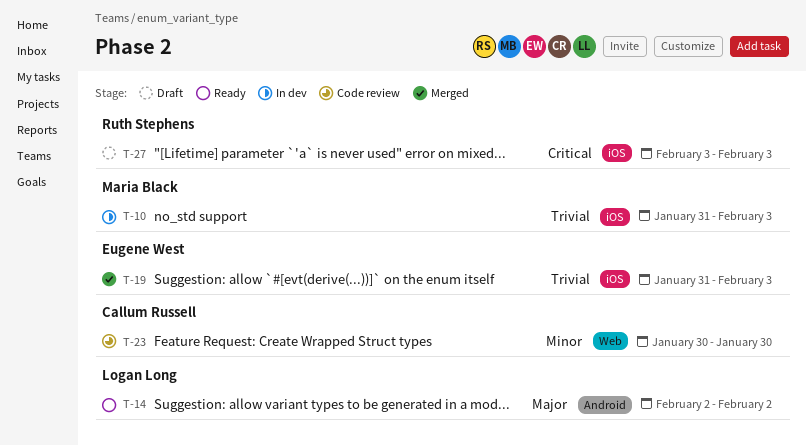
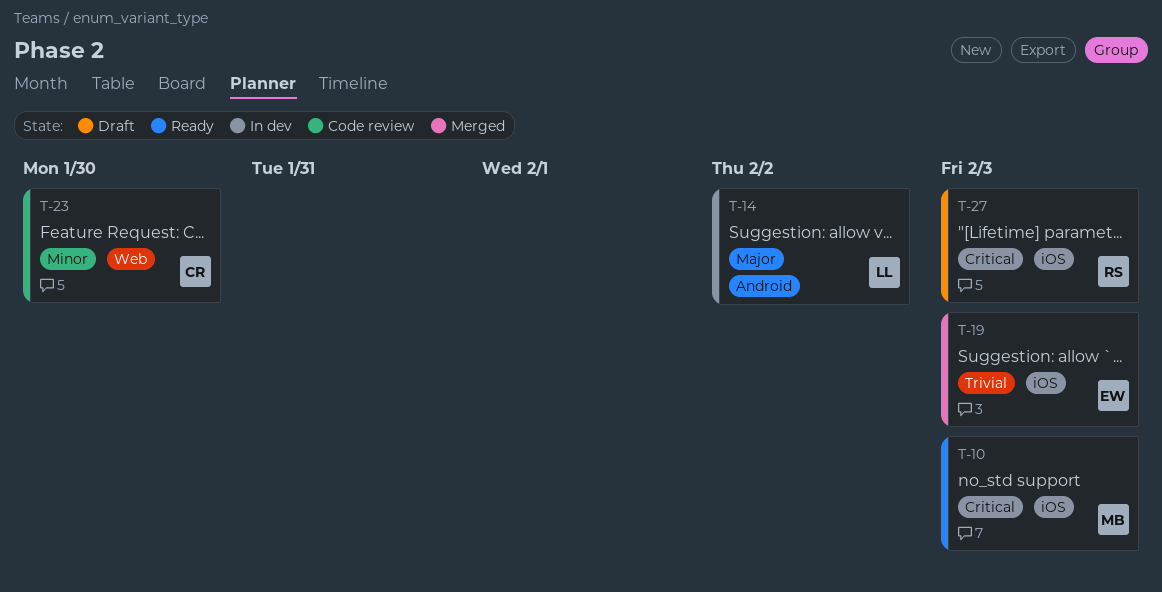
T-10, status: In dev -> Ready
T-10, priority: Trivial -> Critical
T-14, status: Ready -> In dev

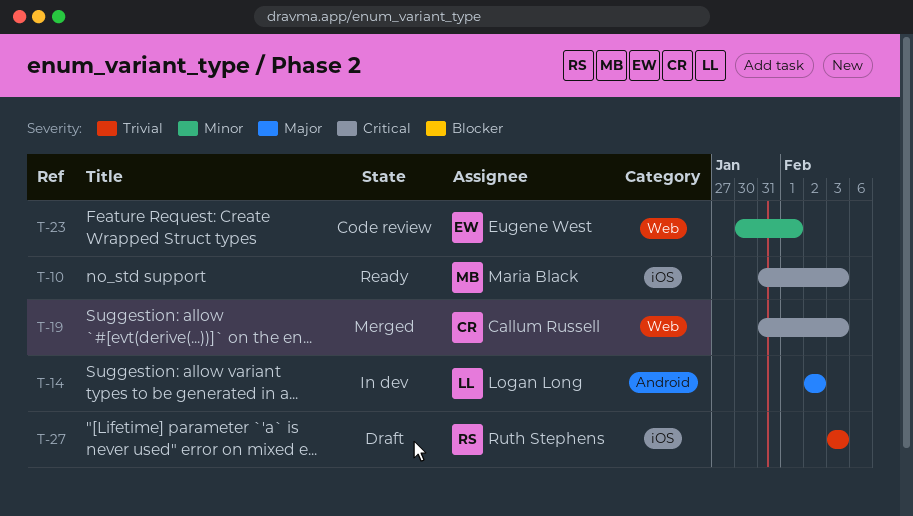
T-19, owner: Eugene West -> Callum Russell
T-19, priority: Trivial -> Critical
T-19, label: iOS -> Web
T-23, owner: Callum Russell -> Eugene West
T-23, due: Jan 30 -> Feb 1
T-27, priority: Critical -> Trivial

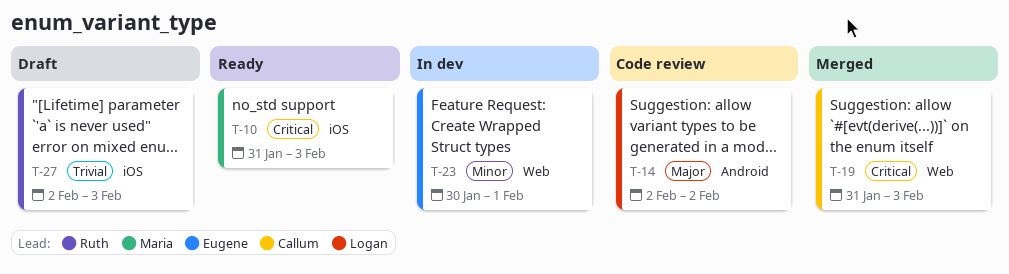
T-14, status: In dev -> Code review
T-23, status: Code review -> In dev
T-27, start: Feb 3 -> Feb 2

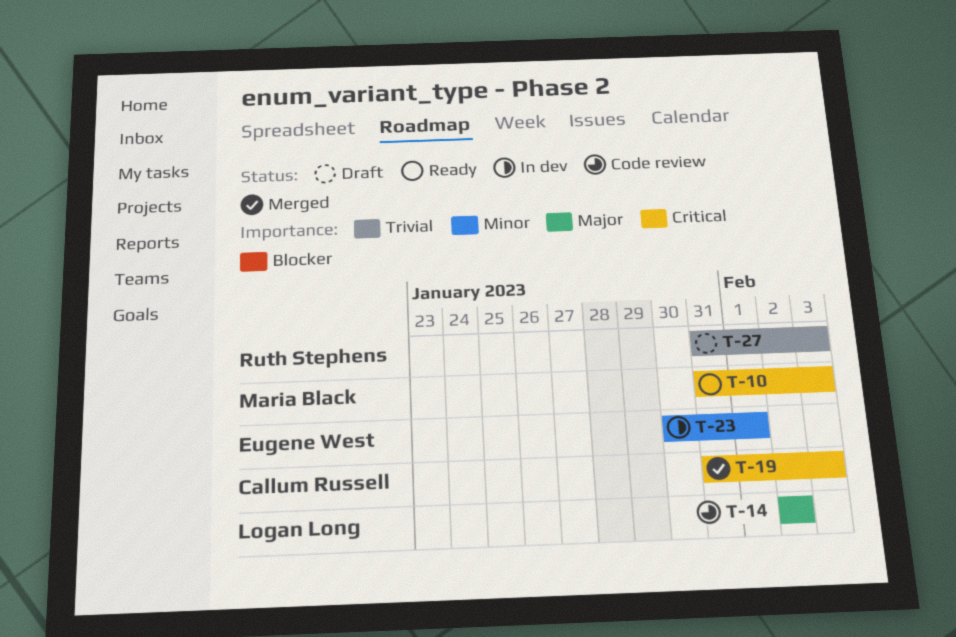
T-27, start: Feb 2 -> Jan 31

